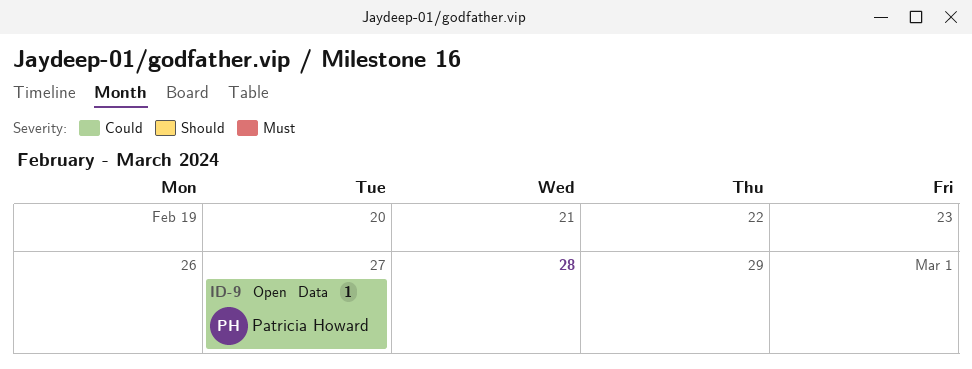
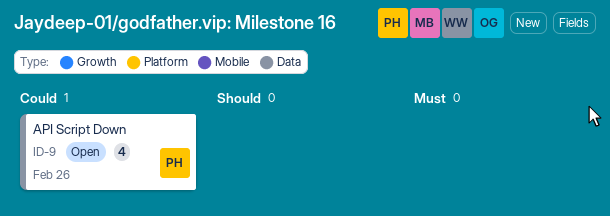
ID-9, estimate: 1 -> 4
ID-9, due: Feb 27 -> Feb 26

